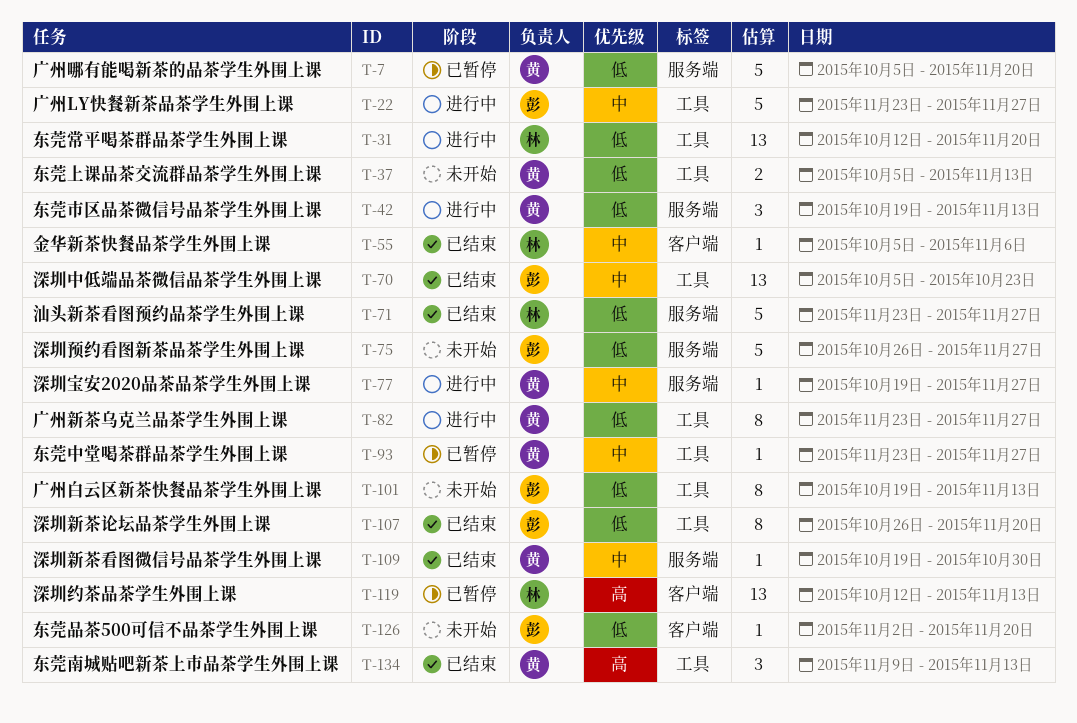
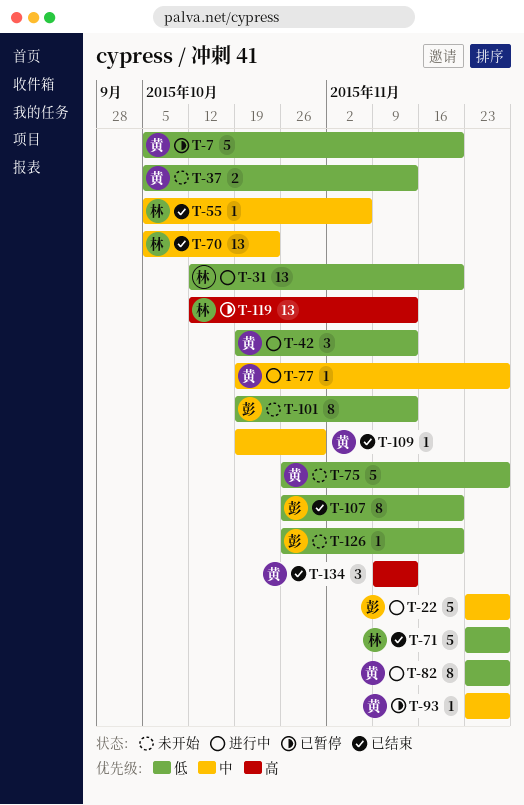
T-70, owner: 彭 -> 林
T-75, owner: 彭 -> 黄
T-126, start: Nov 2 -> Oct 26

